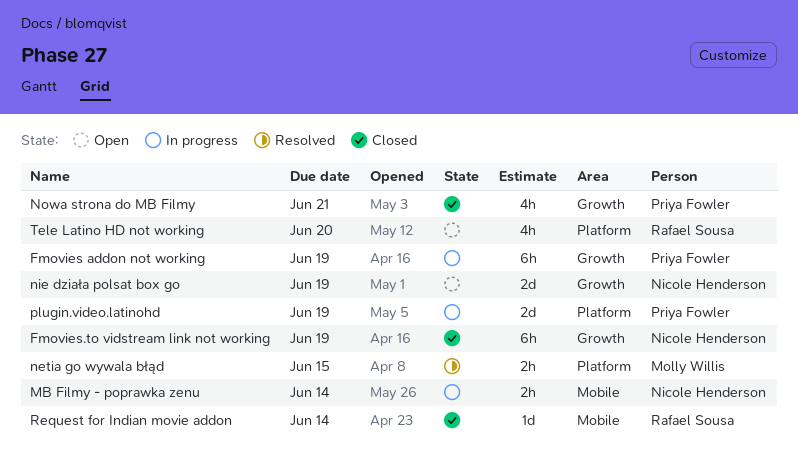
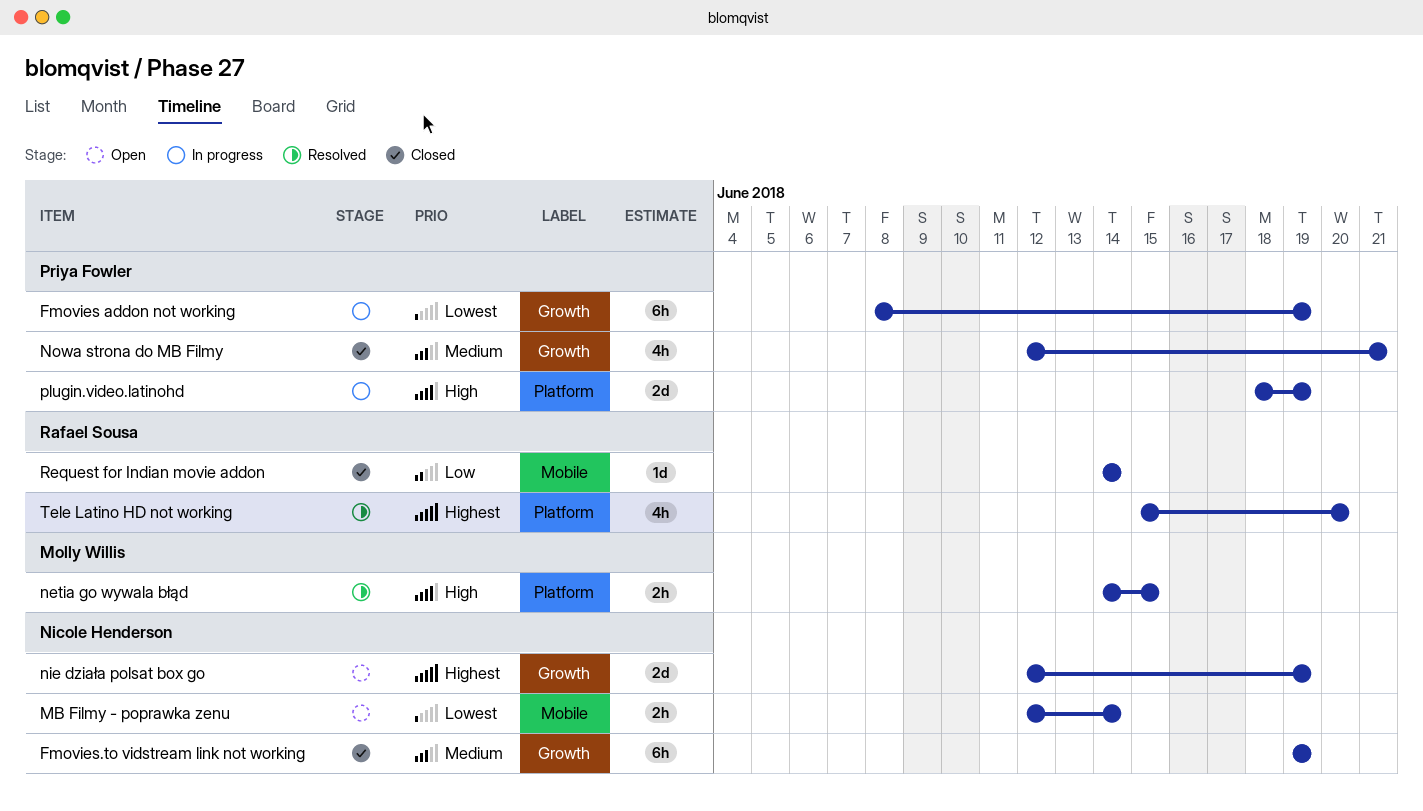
MB Filmy - poprawka zenu, status: In progress -> Open
Tele Latino HD not working, status: Open -> Resolved

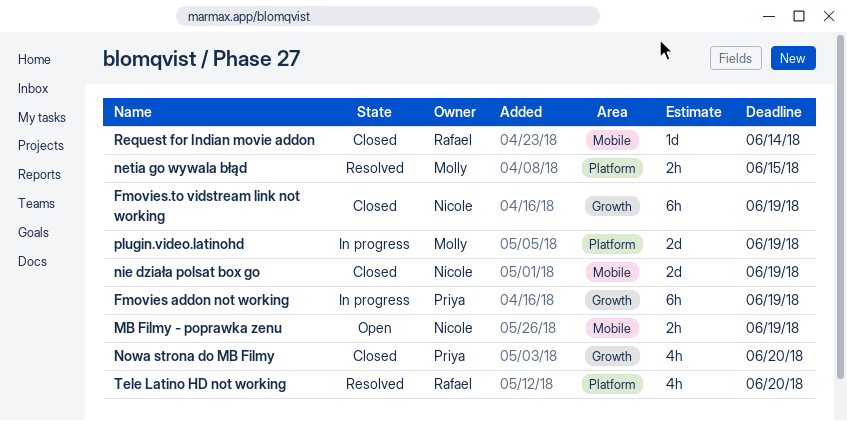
MB Filmy - poprawka zenu, due: Jun 14 -> Jun 19
nie działa polsat box go, status: Open -> Closed
nie działa polsat box go, label: Growth -> Mobile
Nowa strona do MB Filmy, due: Jun 21 -> Jun 20
plugin.video.latinohd, owner: Priya Fowler -> Molly Willis

